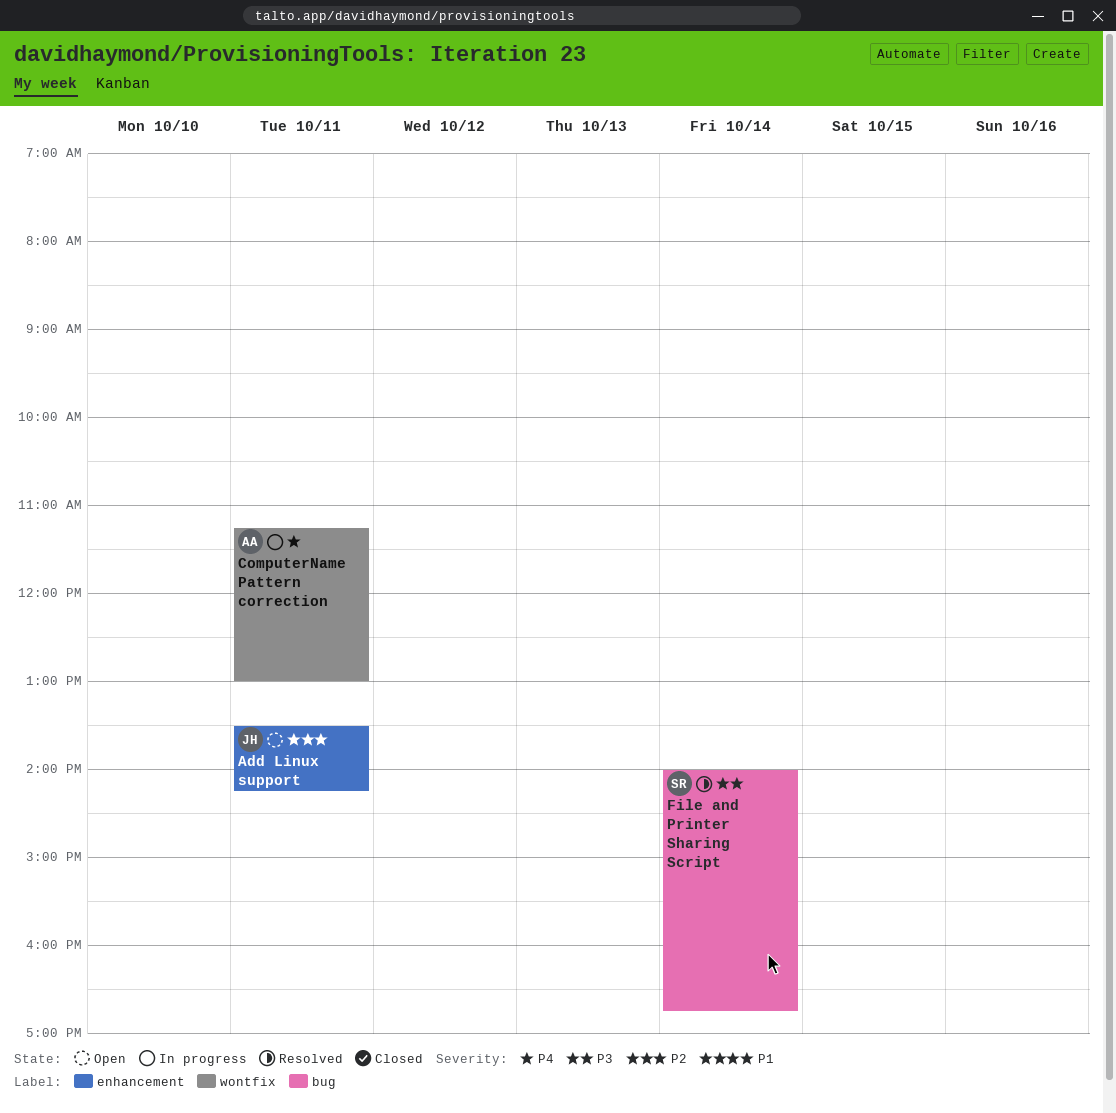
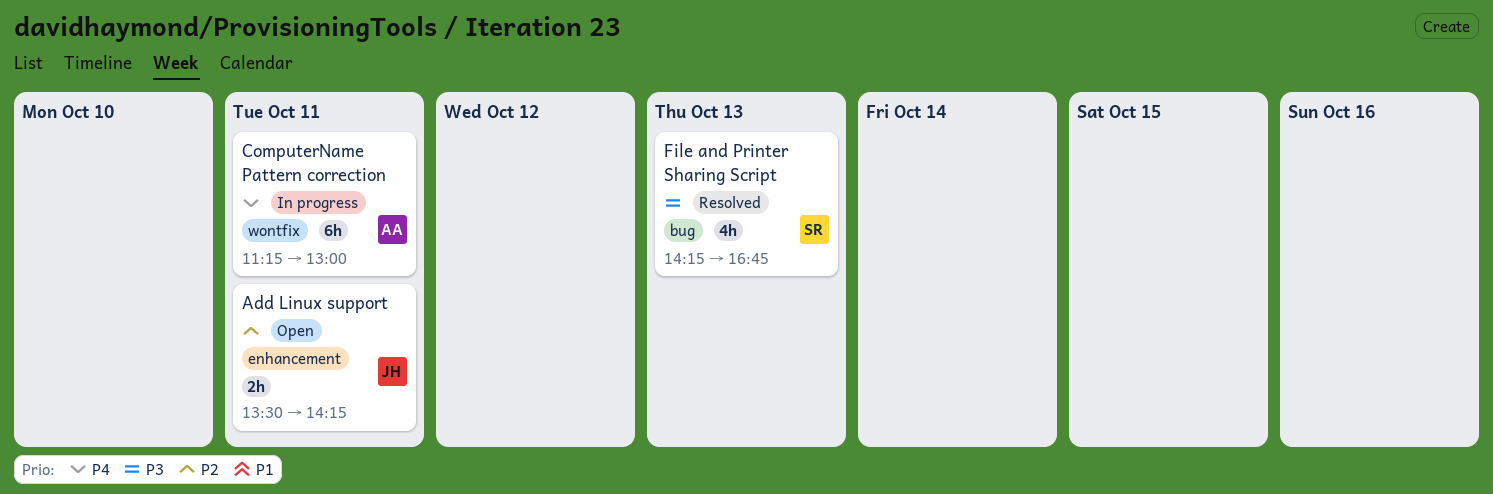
File and Printer Sharing Script, day: Oct 14 -> Oct 13
File and Printer Sharing Script, begins: 14:00 -> 14:15

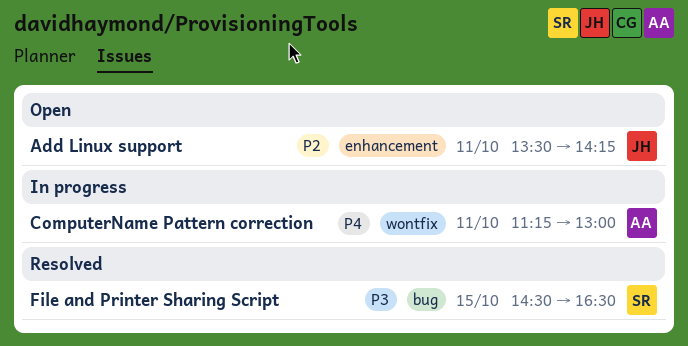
File and Printer Sharing Script, day: Oct 13 -> Oct 15
File and Printer Sharing Script, begins: 14:15 -> 14:30
File and Printer Sharing Script, ends: 16:45 -> 16:30

